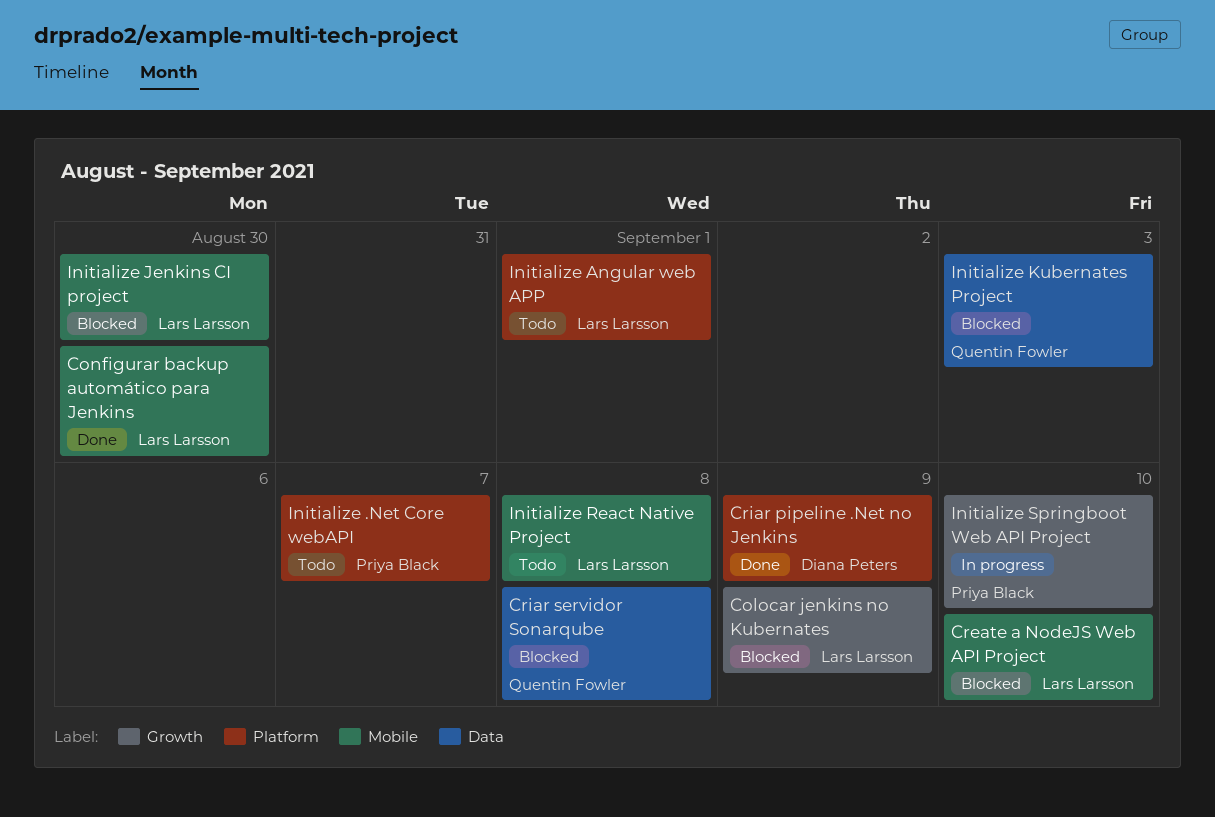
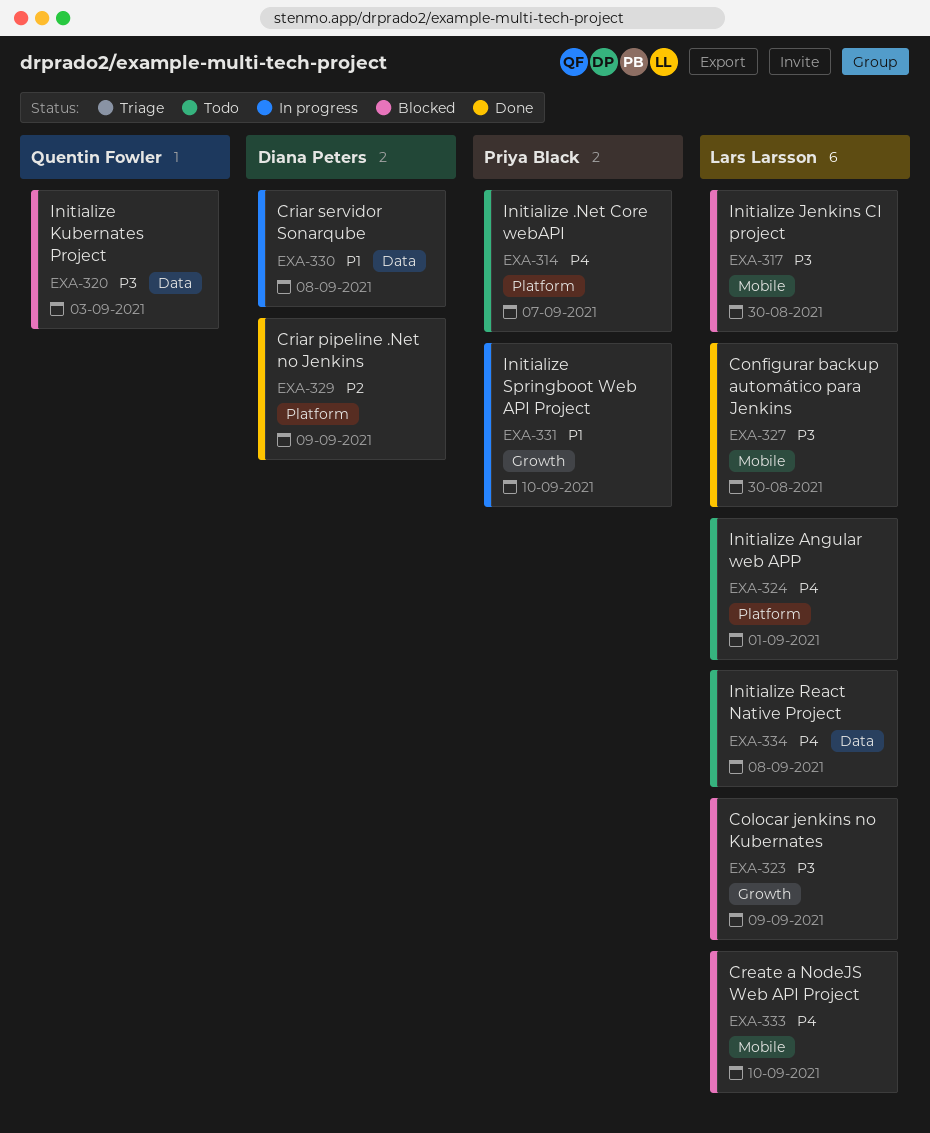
Criar servidor Sonarqube, status: Blocked -> In progress
Criar servidor Sonarqube, owner: Quentin Fowler -> Diana Peters
Initialize React Native Project, label: Mobile -> Data

